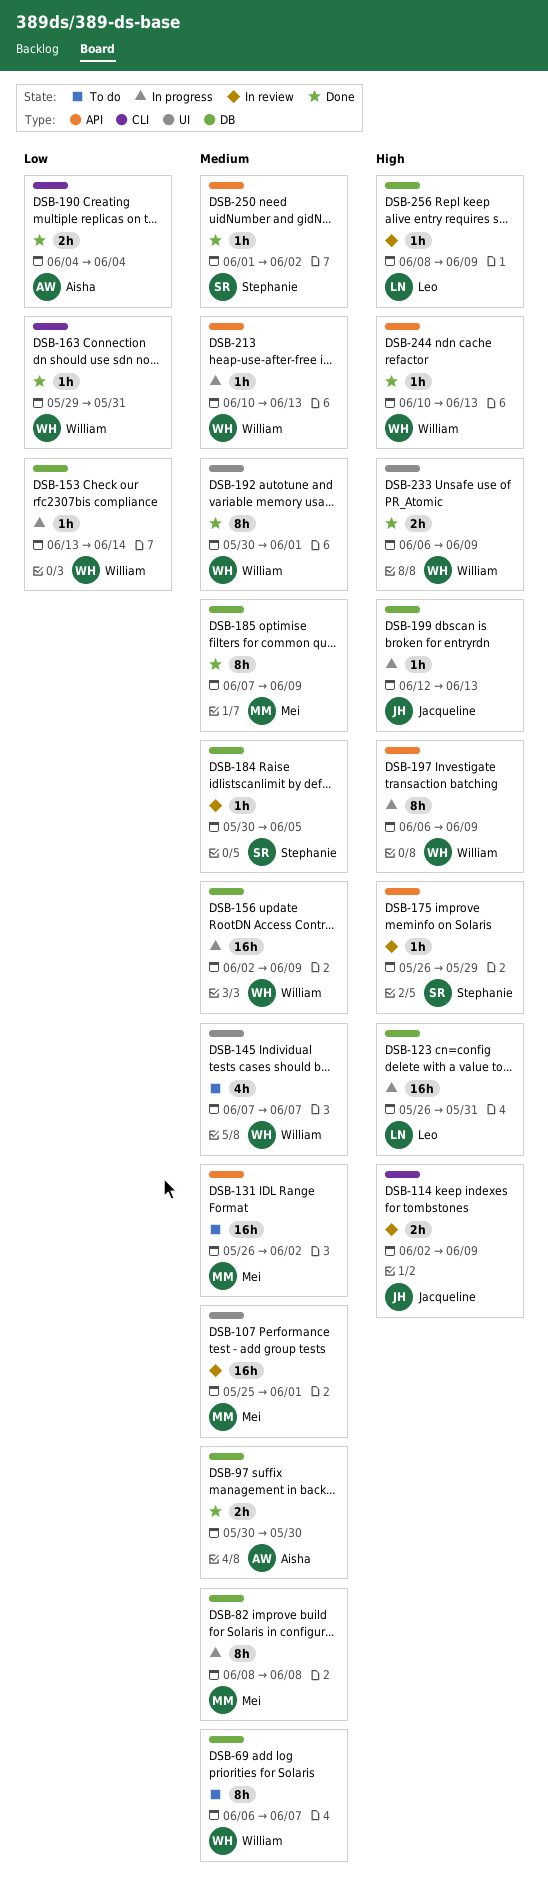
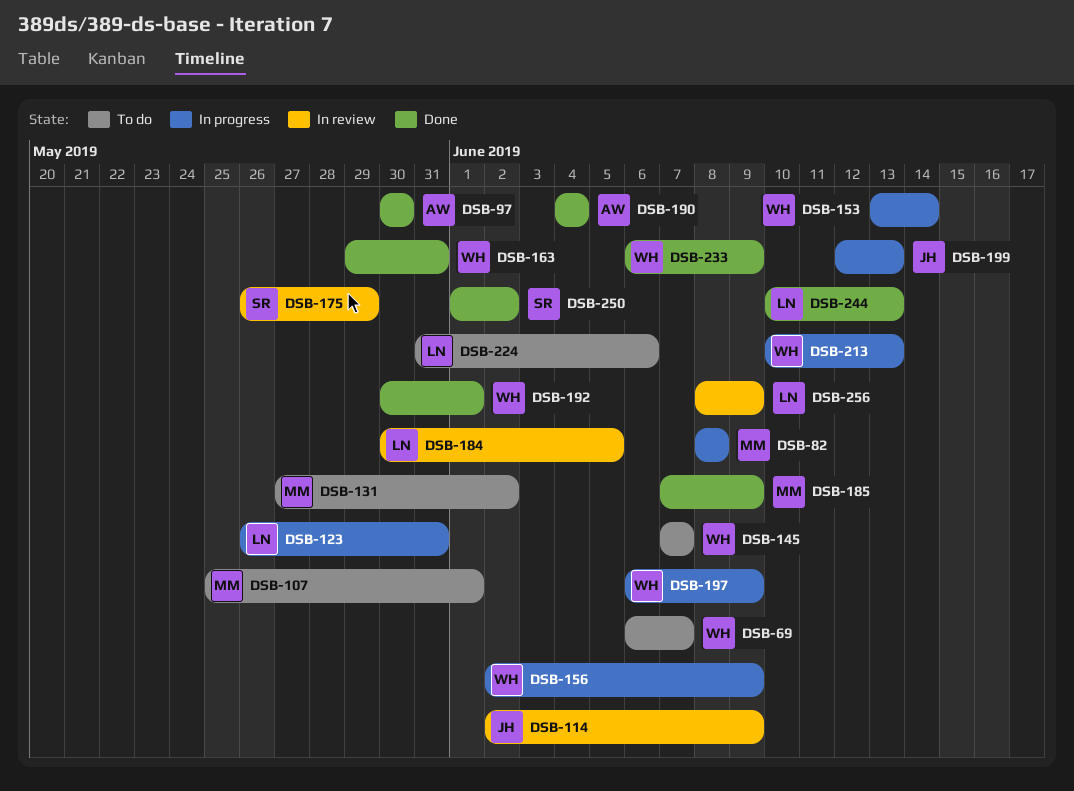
DSB-107, status: In review -> To do
DSB-131, start: May 26 -> May 27
DSB-184, owner: Stephanie -> Leo
DSB-224: none -> present
DSB-244, owner: William -> Leo

